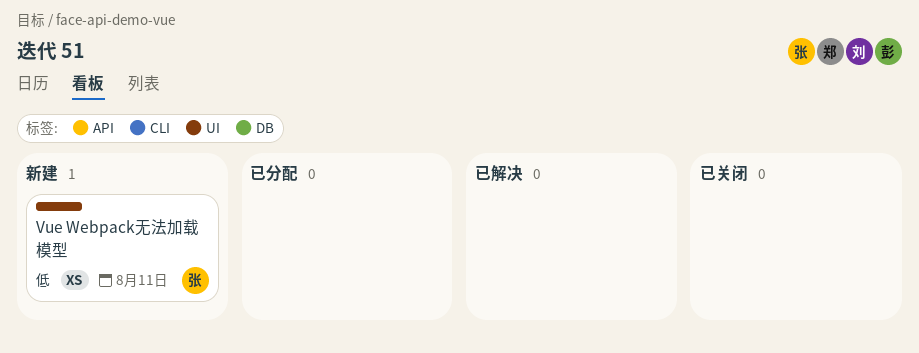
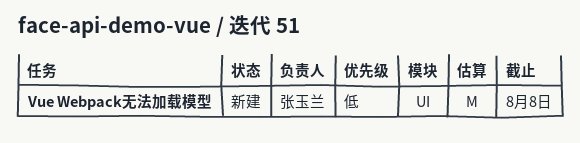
Vue Webpack无法加载模型, estimate: XS -> M
Vue Webpack无法加载模型, due: Aug 11 -> Aug 8

